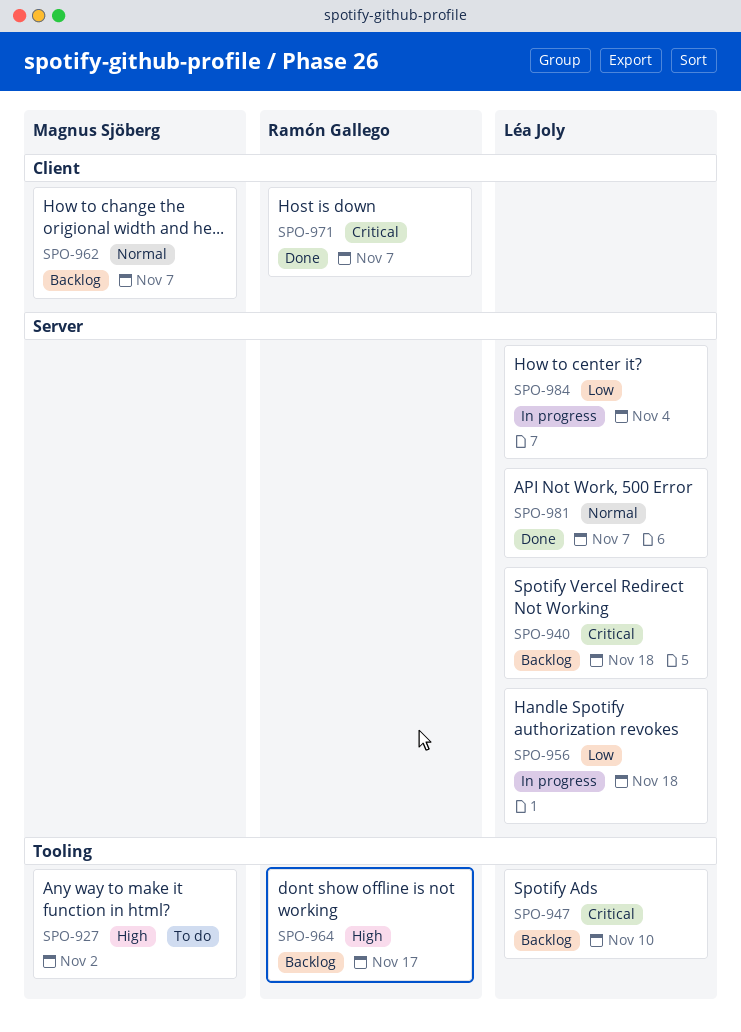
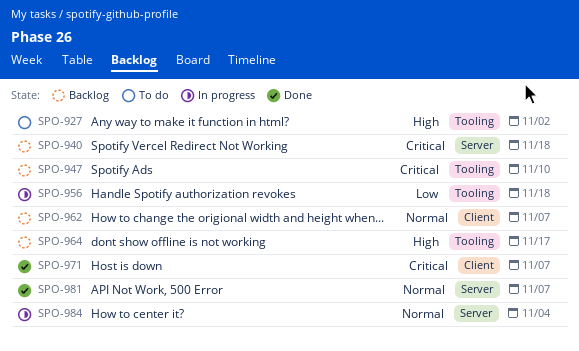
SPO-956, label: Server -> Tooling
SPO-984, priority: Low -> Normal

